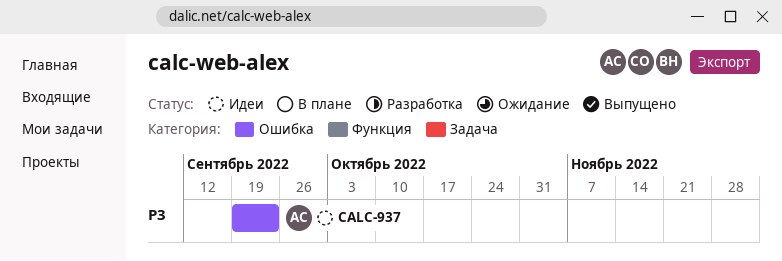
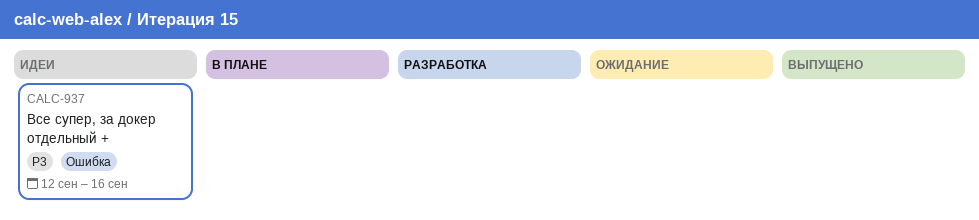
CALC-937, start: Sep 19 -> Sep 12
CALC-937, due: Sep 23 -> Sep 16

